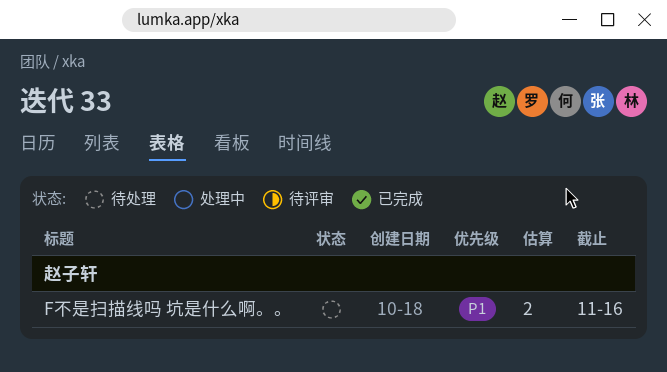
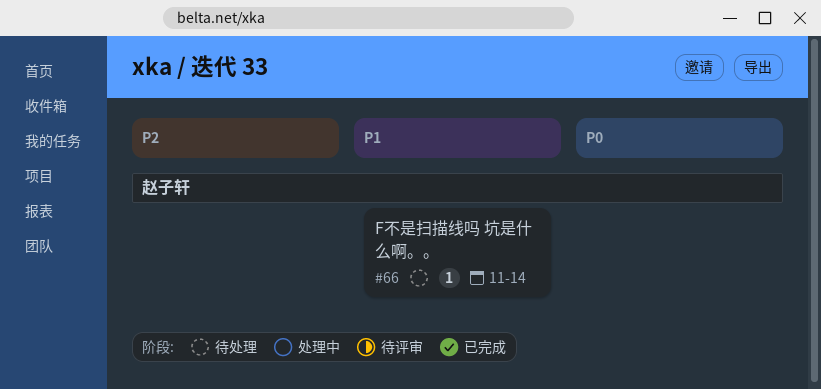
F不是扫描线吗 坑是什么啊。。, estimate: 2 -> 1
F不是扫描线吗 坑是什么啊。。, due: Nov 16 -> Nov 14

